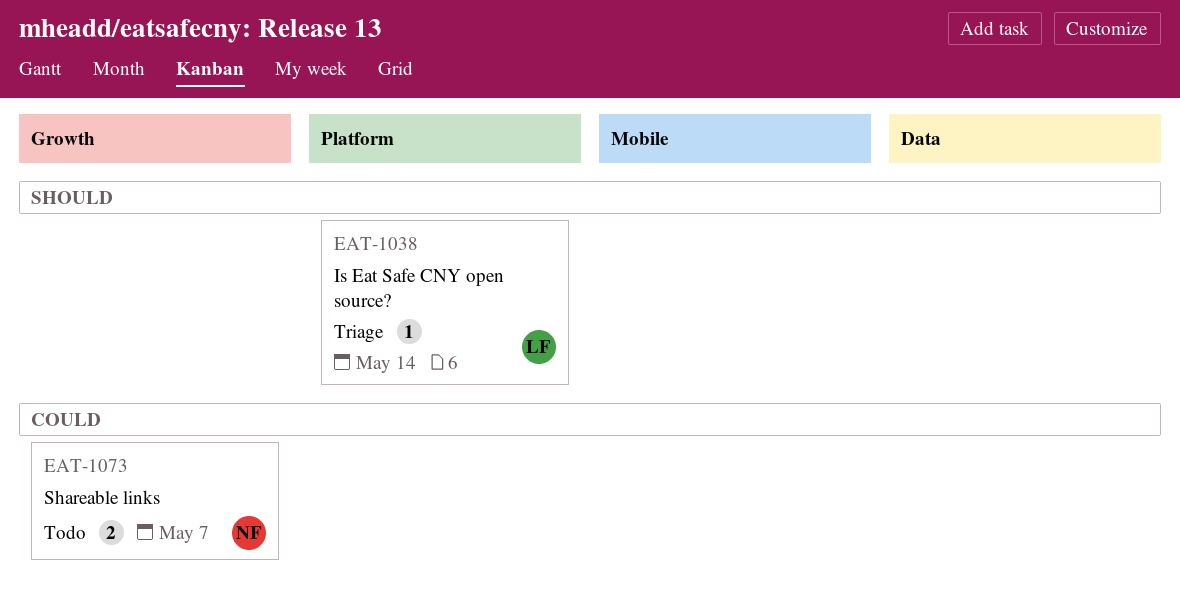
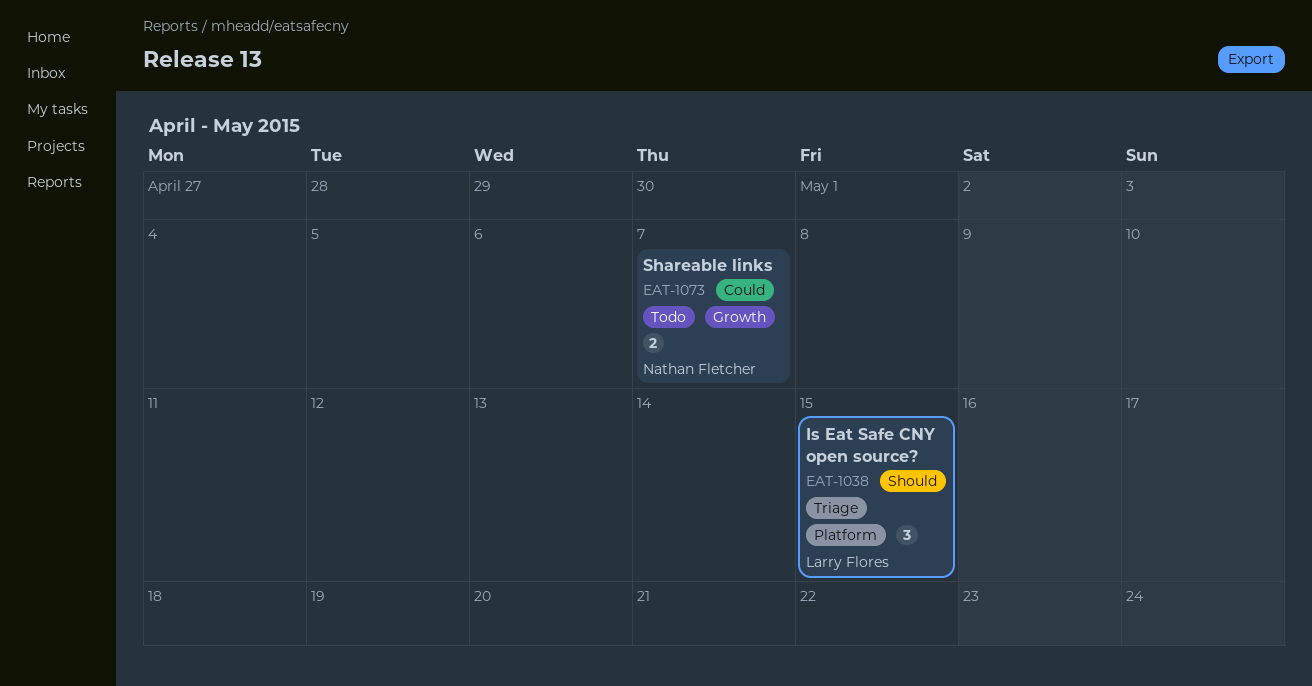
EAT-1038, estimate: 1 -> 3
EAT-1038, due: May 14 -> May 15

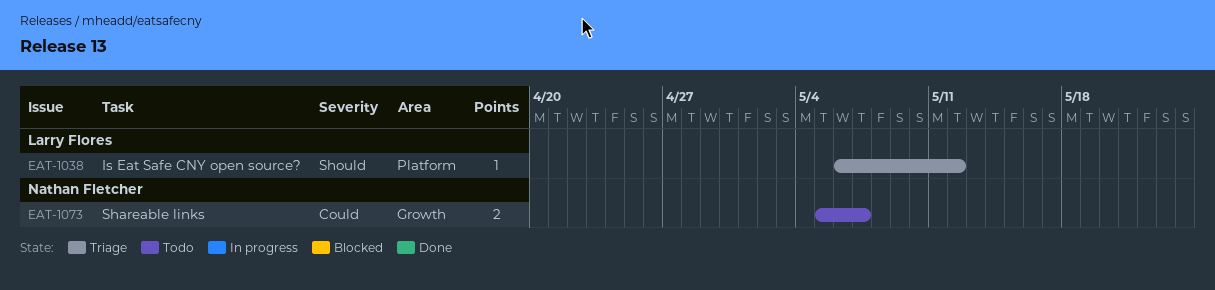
EAT-1038, estimate: 3 -> 1
EAT-1038, due: May 15 -> May 12

